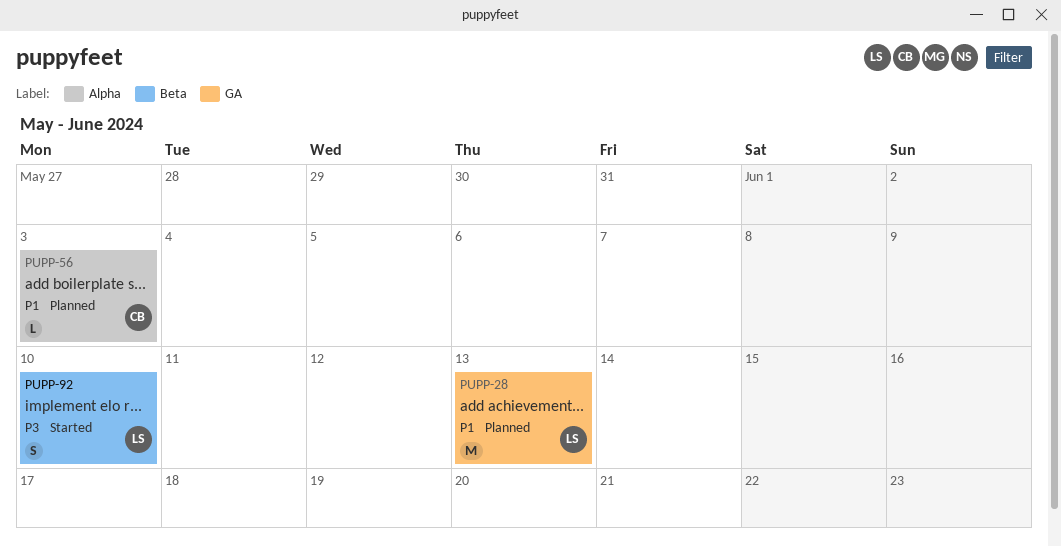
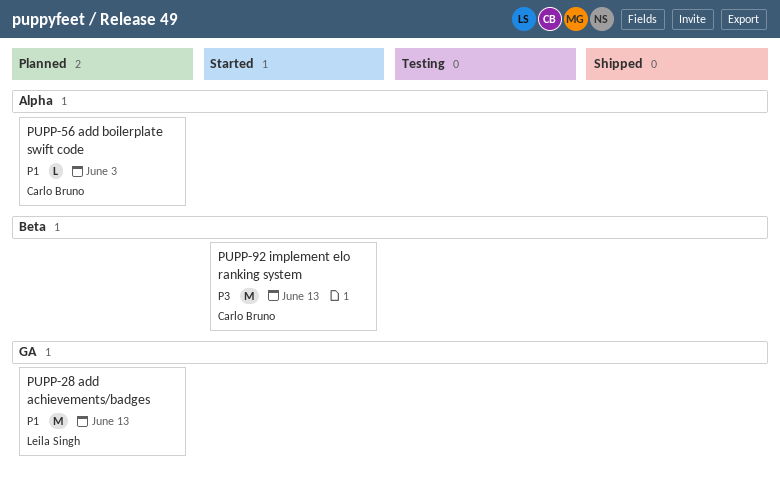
PUPP-92, owner: Leila Singh -> Carlo Bruno
PUPP-92, estimate: S -> M
PUPP-92, due: Jun 10 -> Jun 13

